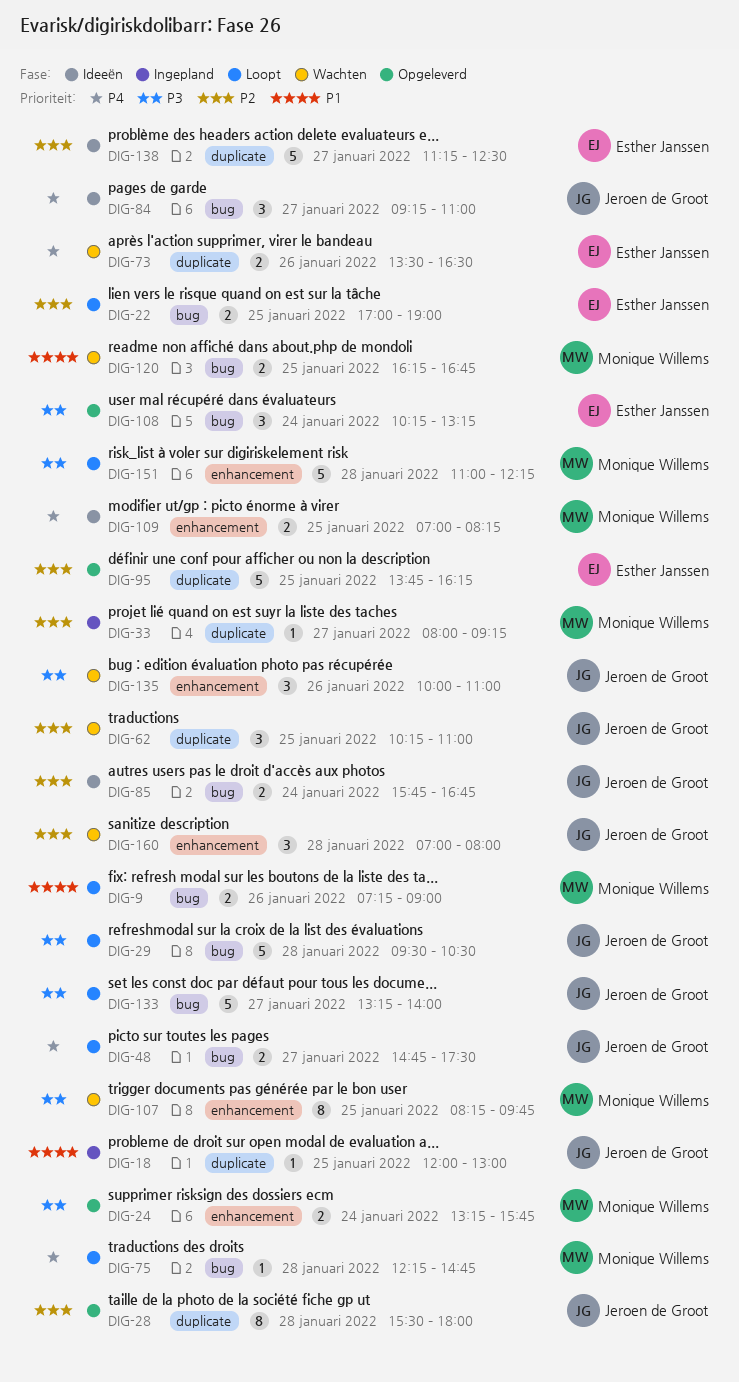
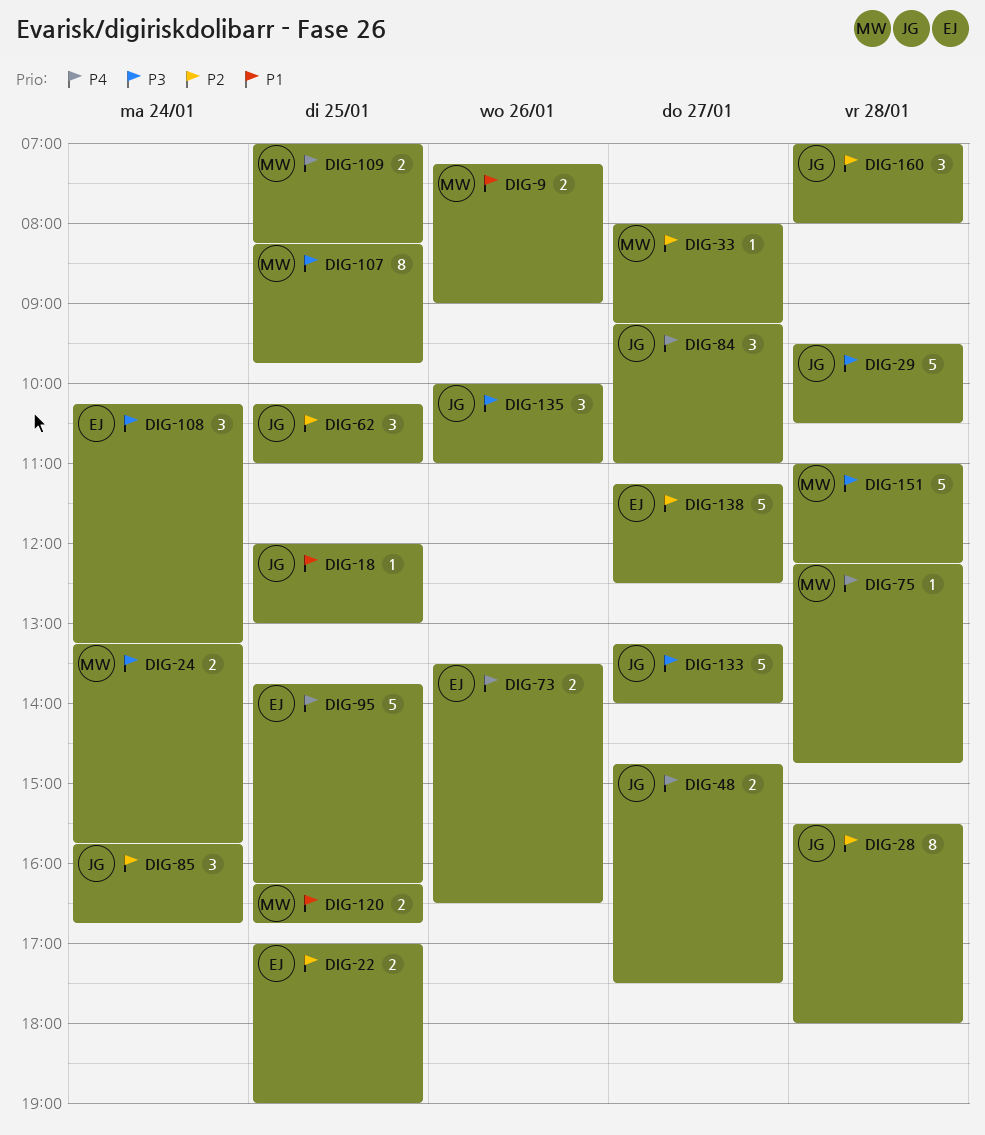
DIG-85, estimate: 2 -> 3
DIG-95, priority: P2 -> P4

